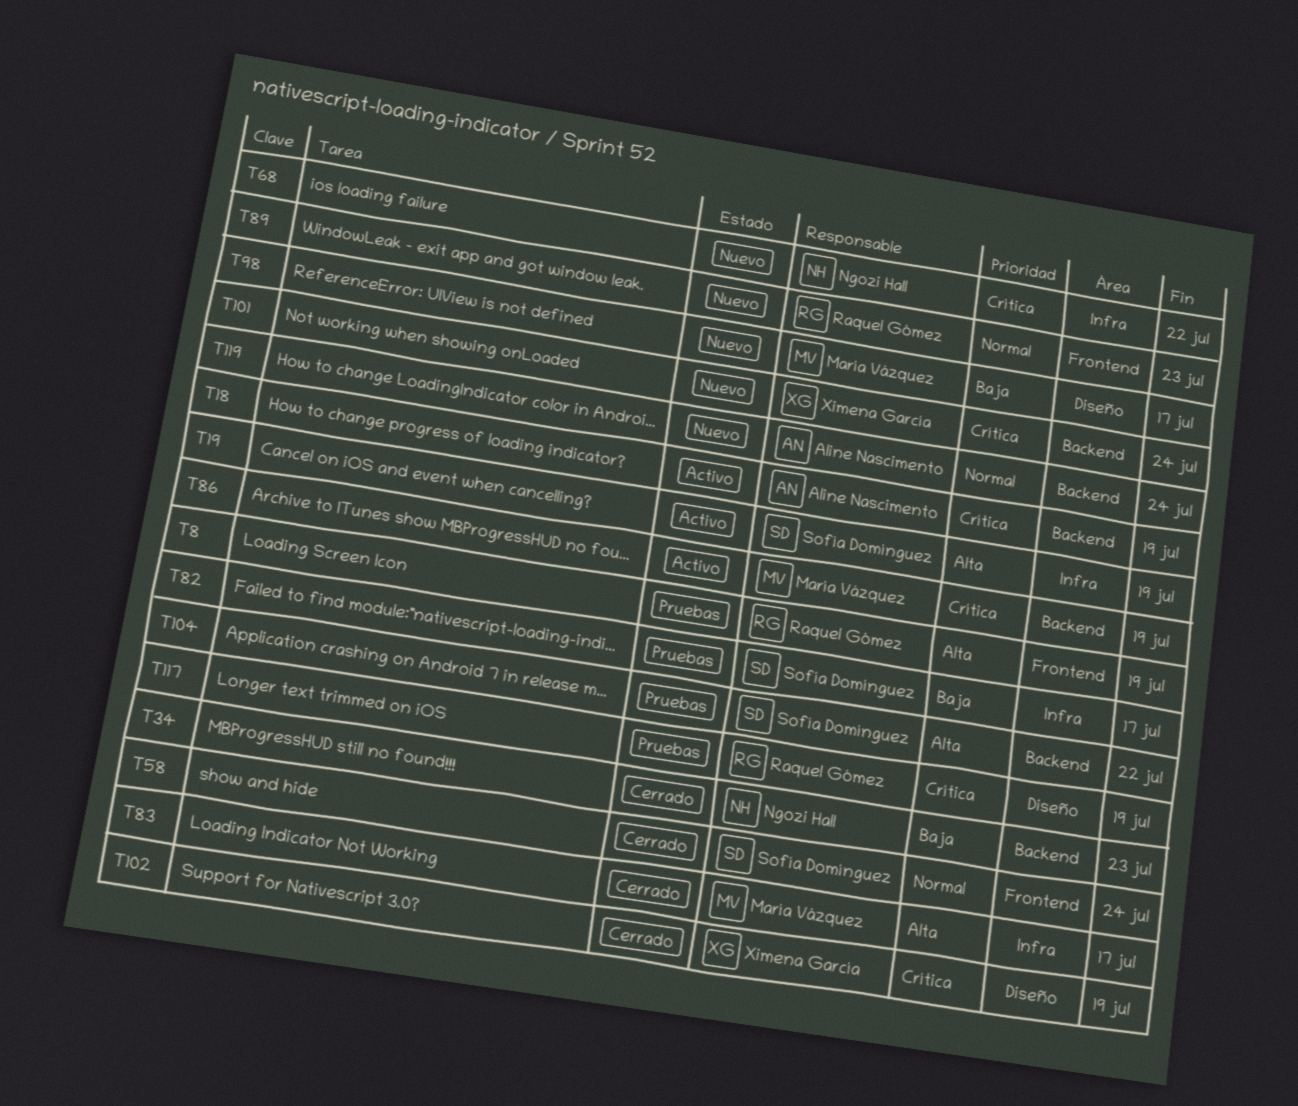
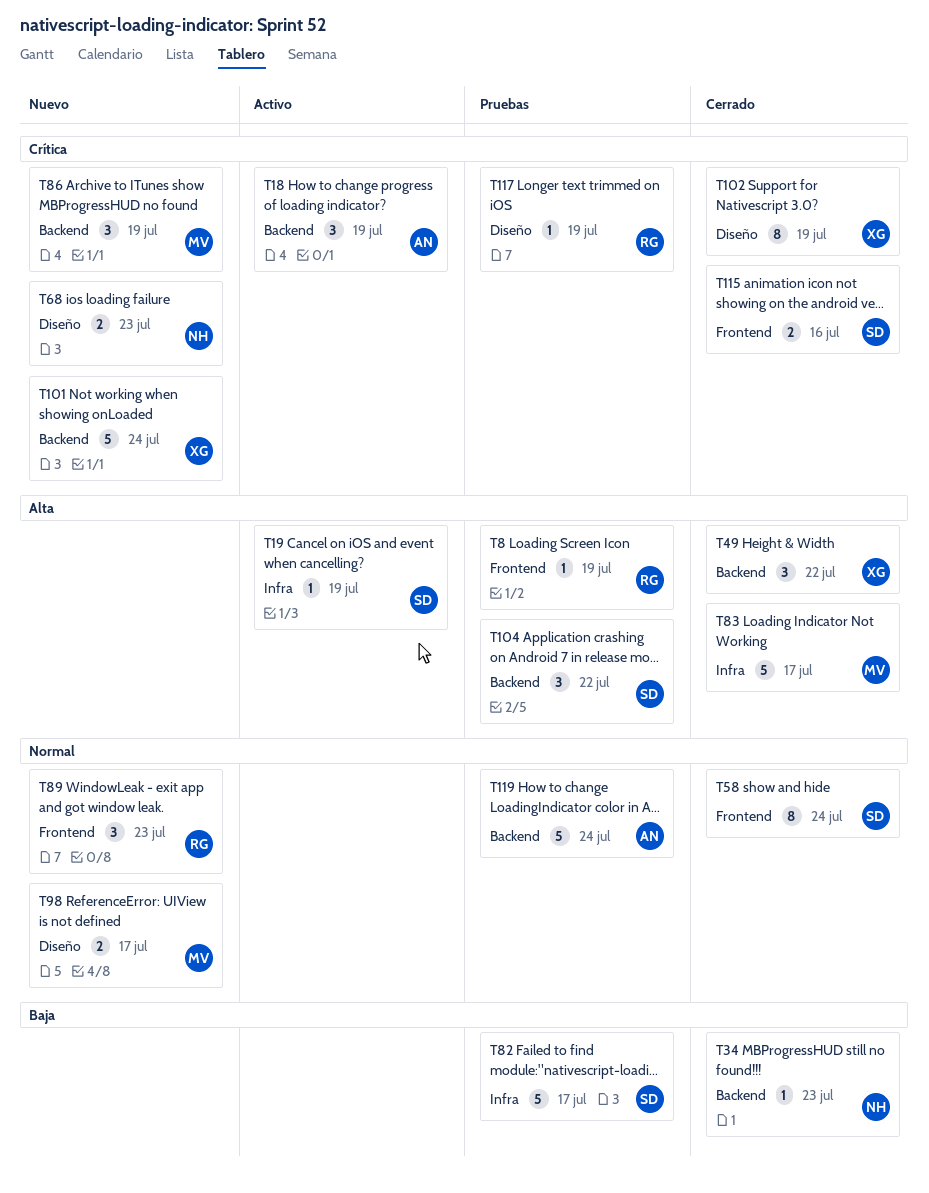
T49: none -> present
T68, label: Infra -> Diseño
T68, due: Jul 22 -> Jul 23
T86, status: Activo -> Nuevo
T98, priority: Baja -> Normal
T115: none -> present
T119, status: Nuevo -> Pruebas

